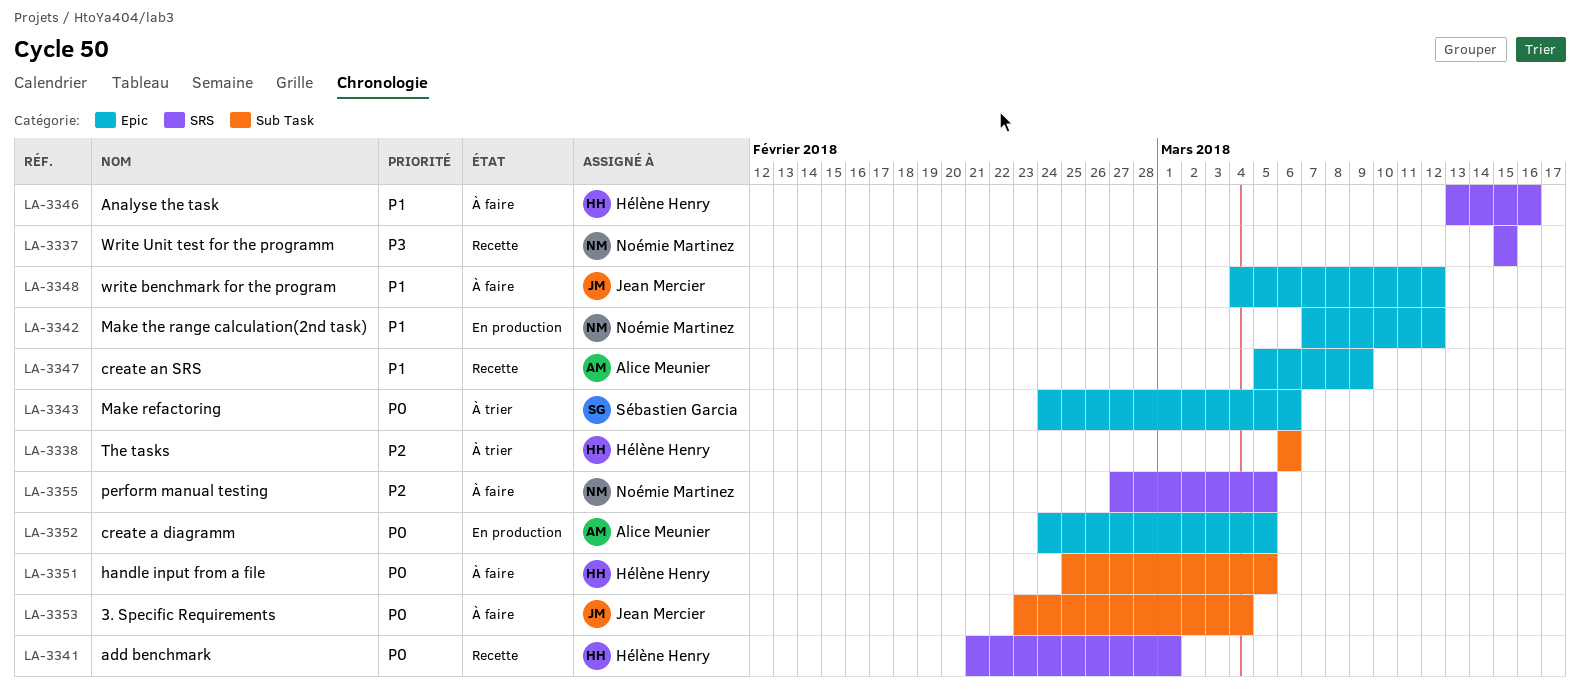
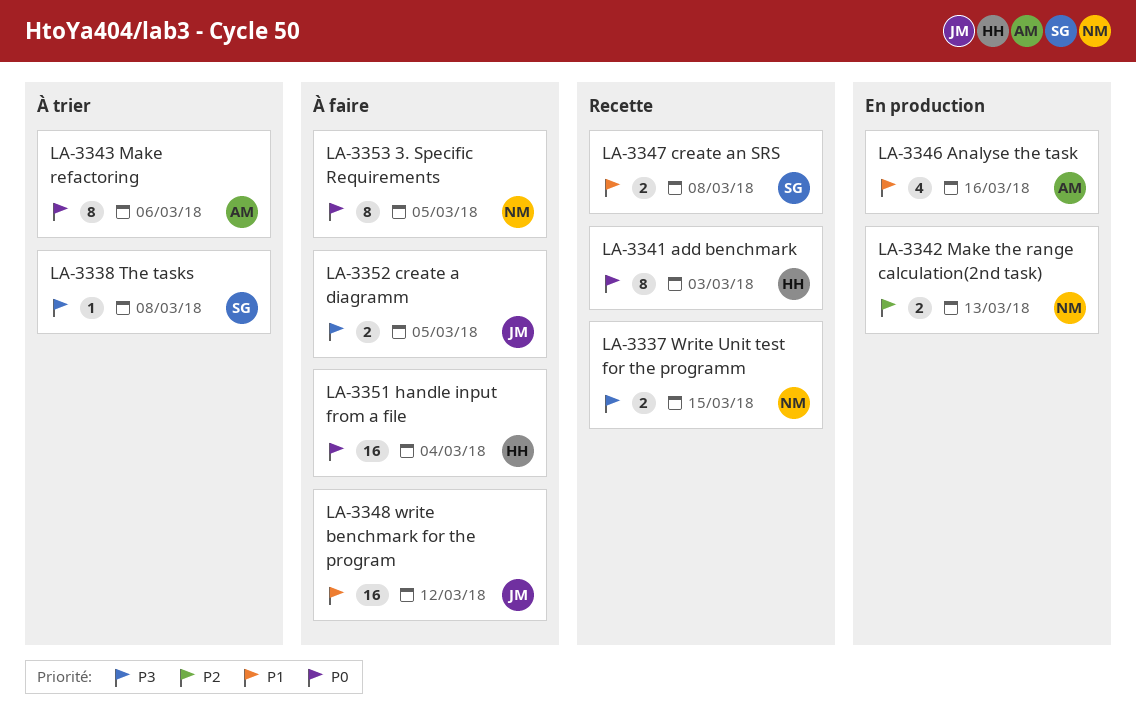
LA-3338, owner: Hélène Henry -> Sébastien Garcia
LA-3338, priority: P2 -> P3
LA-3338, due: Mar 6 -> Mar 8
LA-3341, due: Mar 1 -> Mar 3
LA-3342, priority: P1 -> P2
LA-3342, due: Mar 12 -> Mar 13
LA-3343, owner: Sébastien Garcia -> Alice Meunier
LA-3346, status: À faire -> En production
LA-3346, owner: Hélène Henry -> Alice Meunier
LA-3347, owner: Alice Meunier -> Sébastien Garcia
LA-3347, due: Mar 9 -> Mar 8
LA-3351, due: Mar 5 -> Mar 4
LA-3352, status: En production -> À faire
LA-3352, owner: Alice Meunier -> Jean Mercier
LA-3352, priority: P0 -> P3
LA-3353, owner: Jean Mercier -> Noémie Martinez
LA-3353, due: Mar 4 -> Mar 5
LA-3355: present -> none

